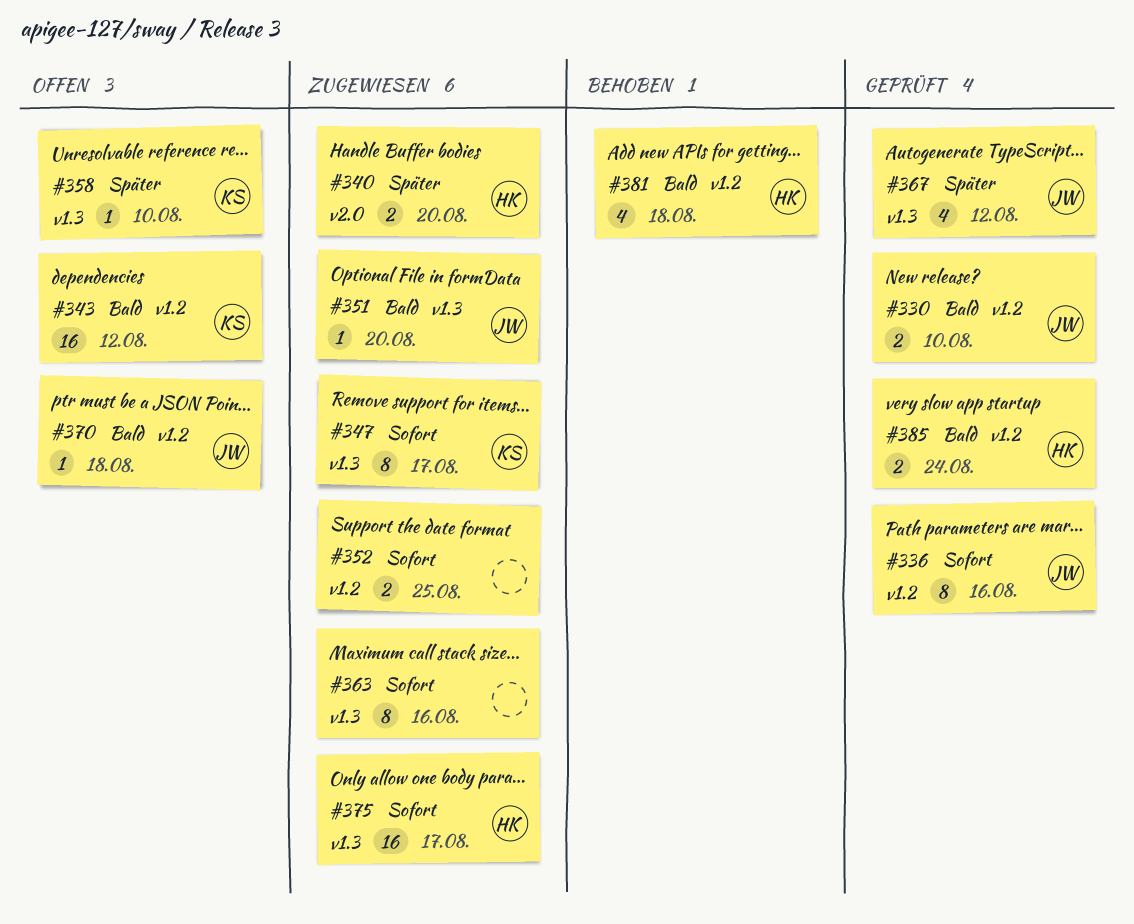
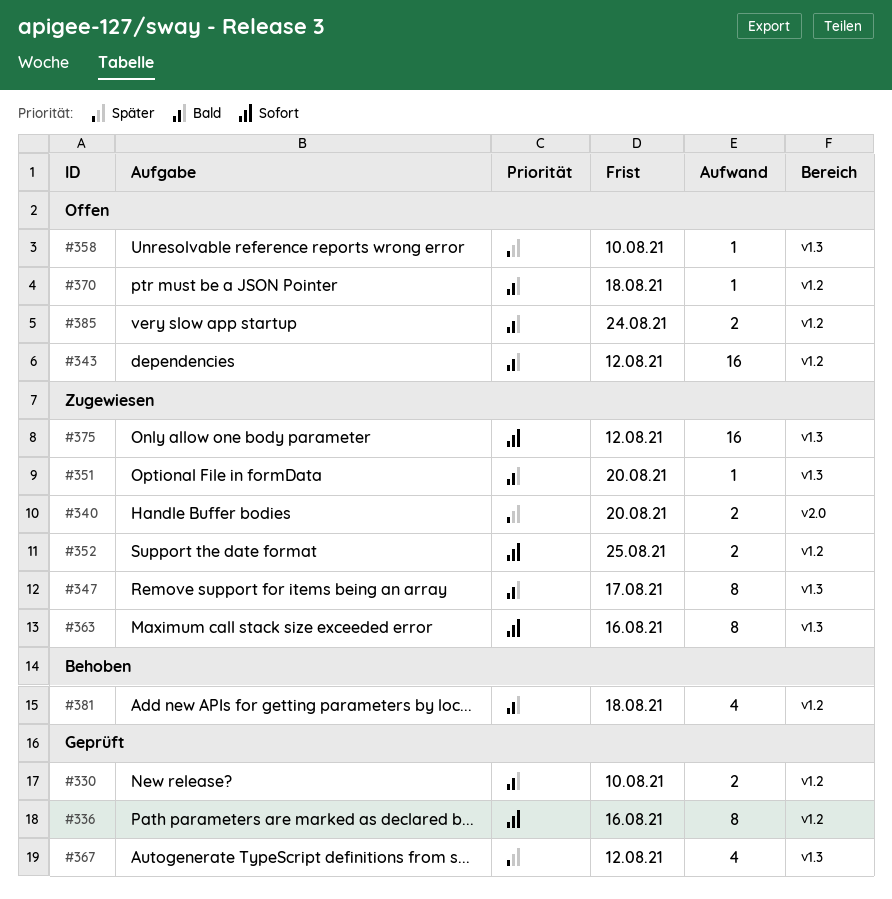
#347, priority: Sofort -> Bald
#375, due: Aug 17 -> Aug 12
#385, status: Geprüft -> Offen

